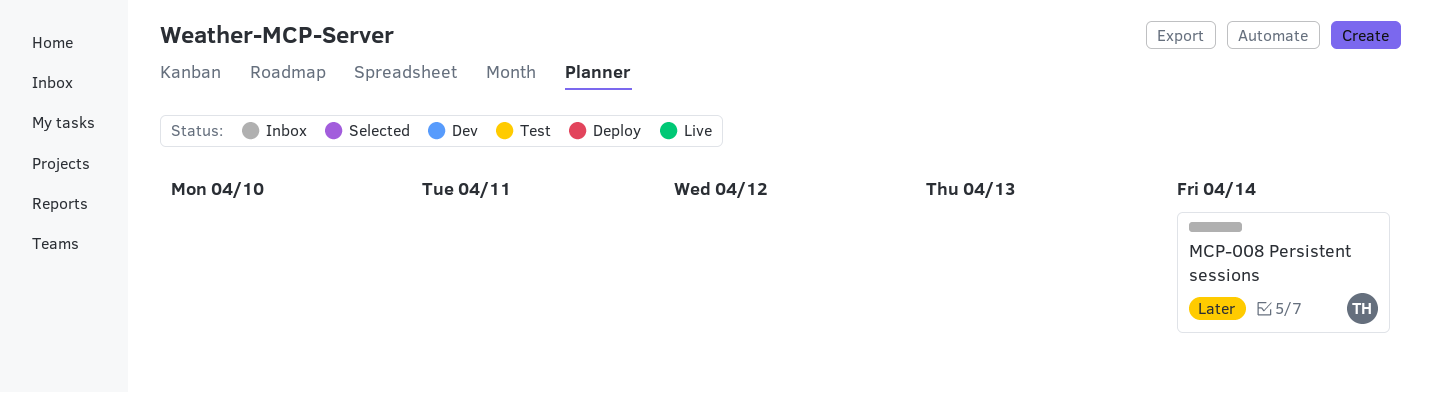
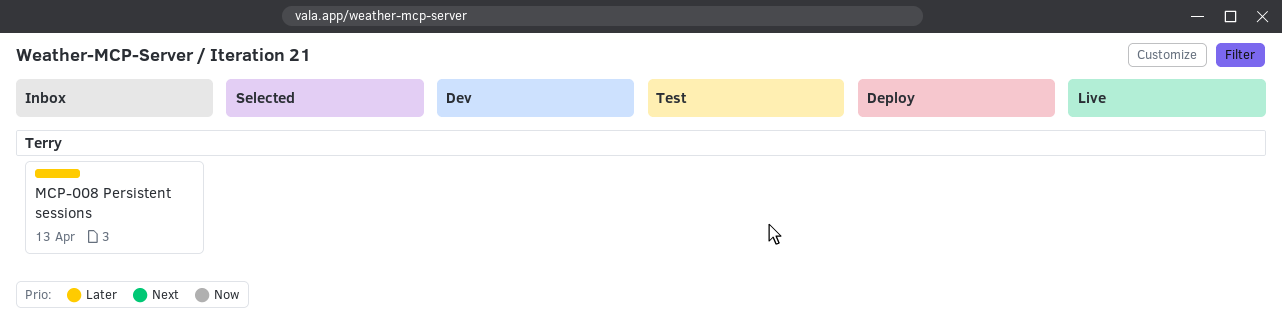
MCP-008 Persistent sessions, due: Apr 14 -> Apr 13

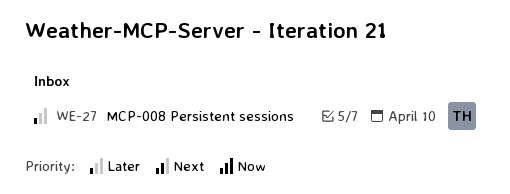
MCP-008 Persistent sessions, due: Apr 13 -> Apr 10

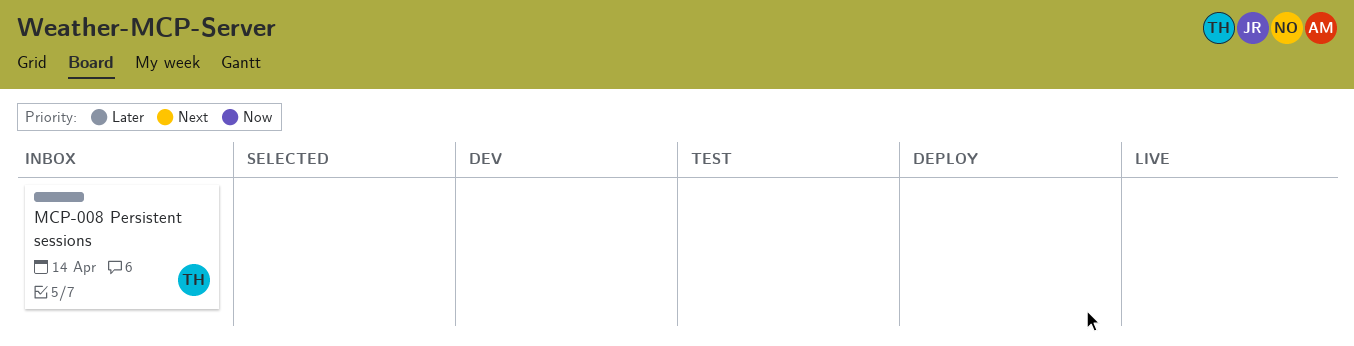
MCP-008 Persistent sessions, due: Apr 10 -> Apr 14

